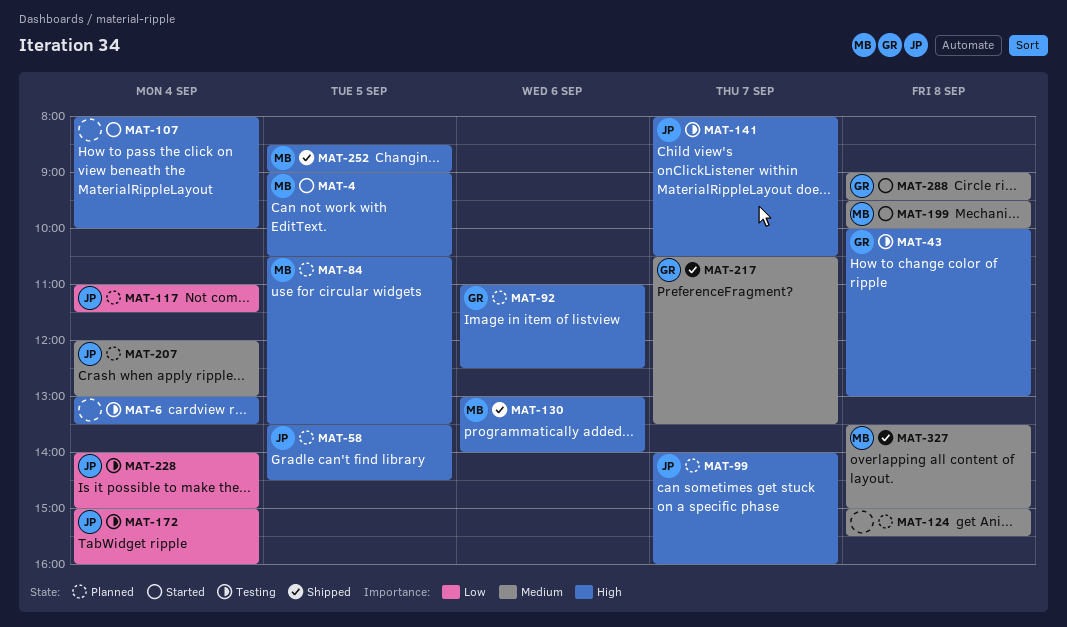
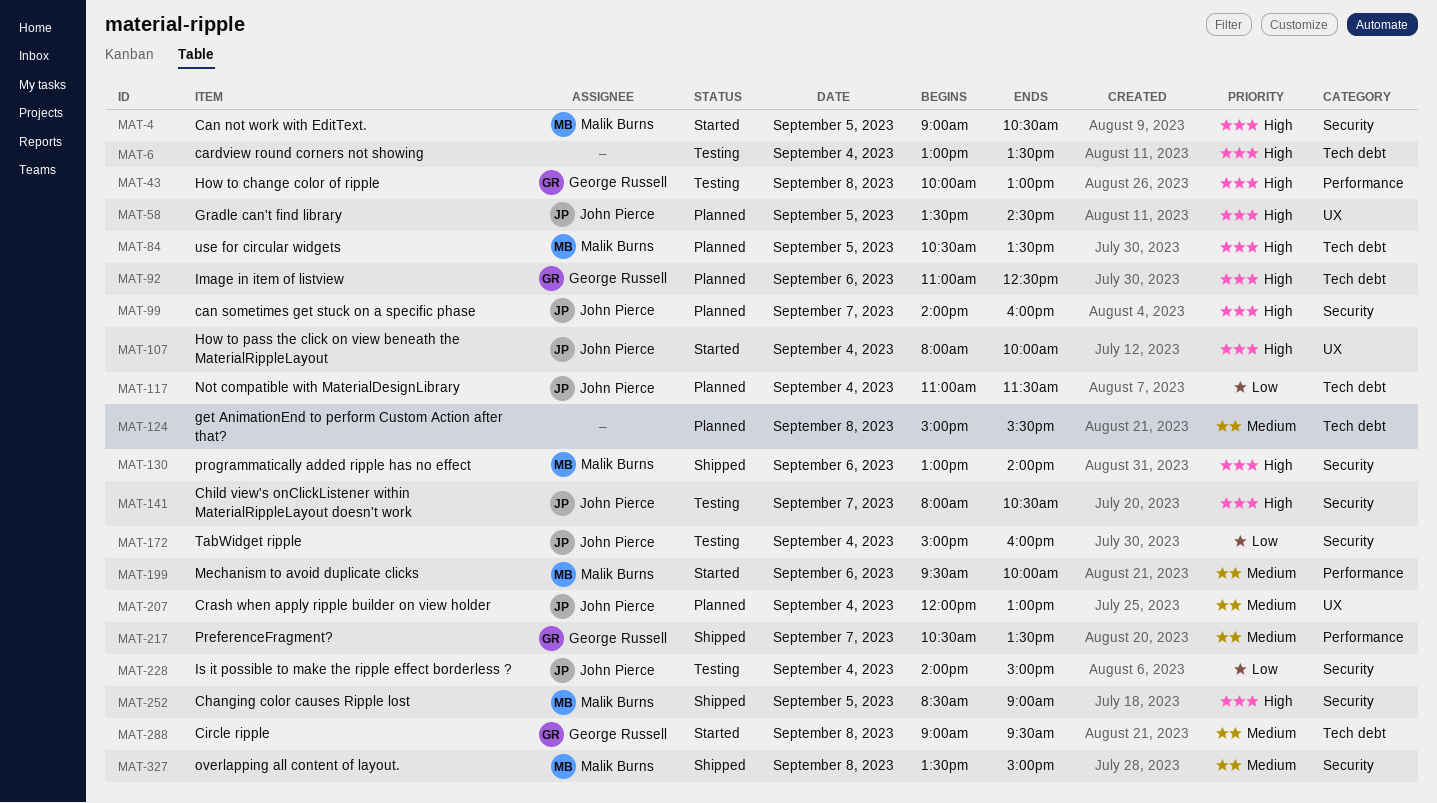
MAT-107, owner: none -> John Pierce
MAT-199, day: Sep 8 -> Sep 6

